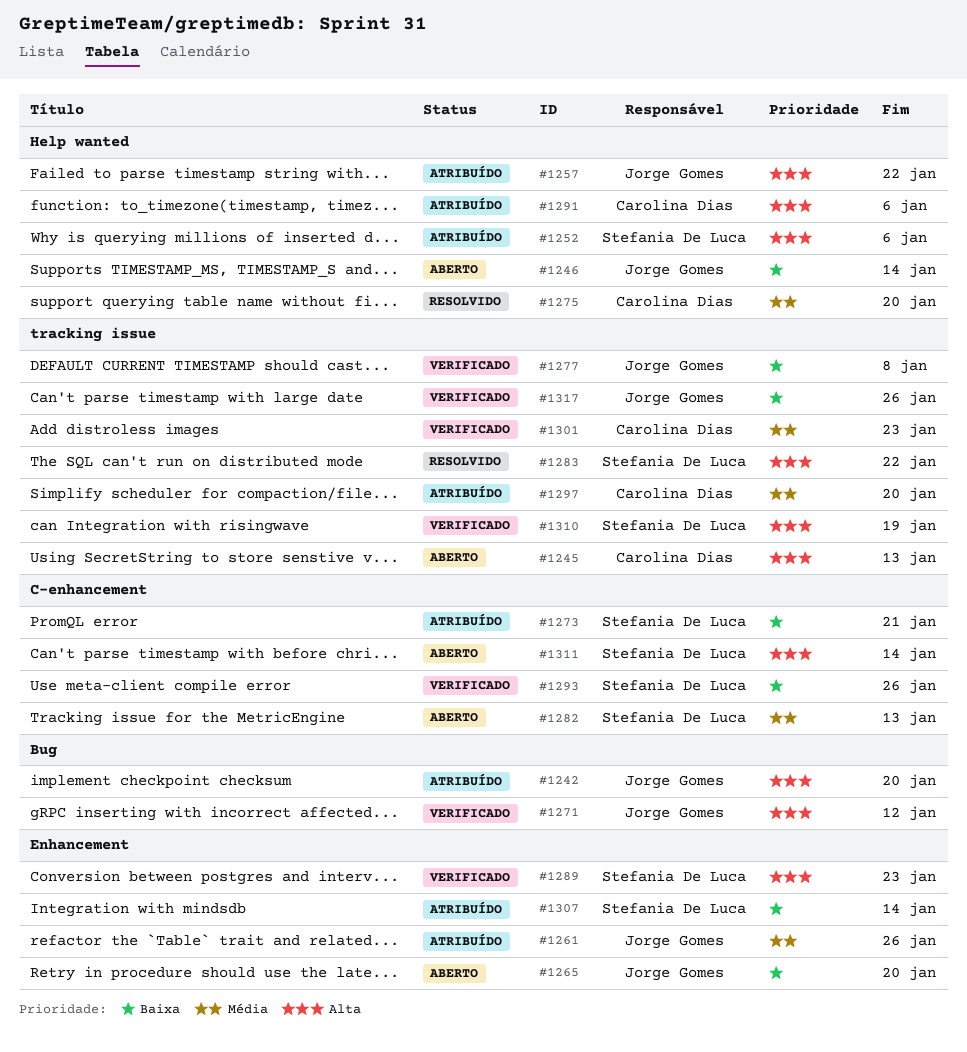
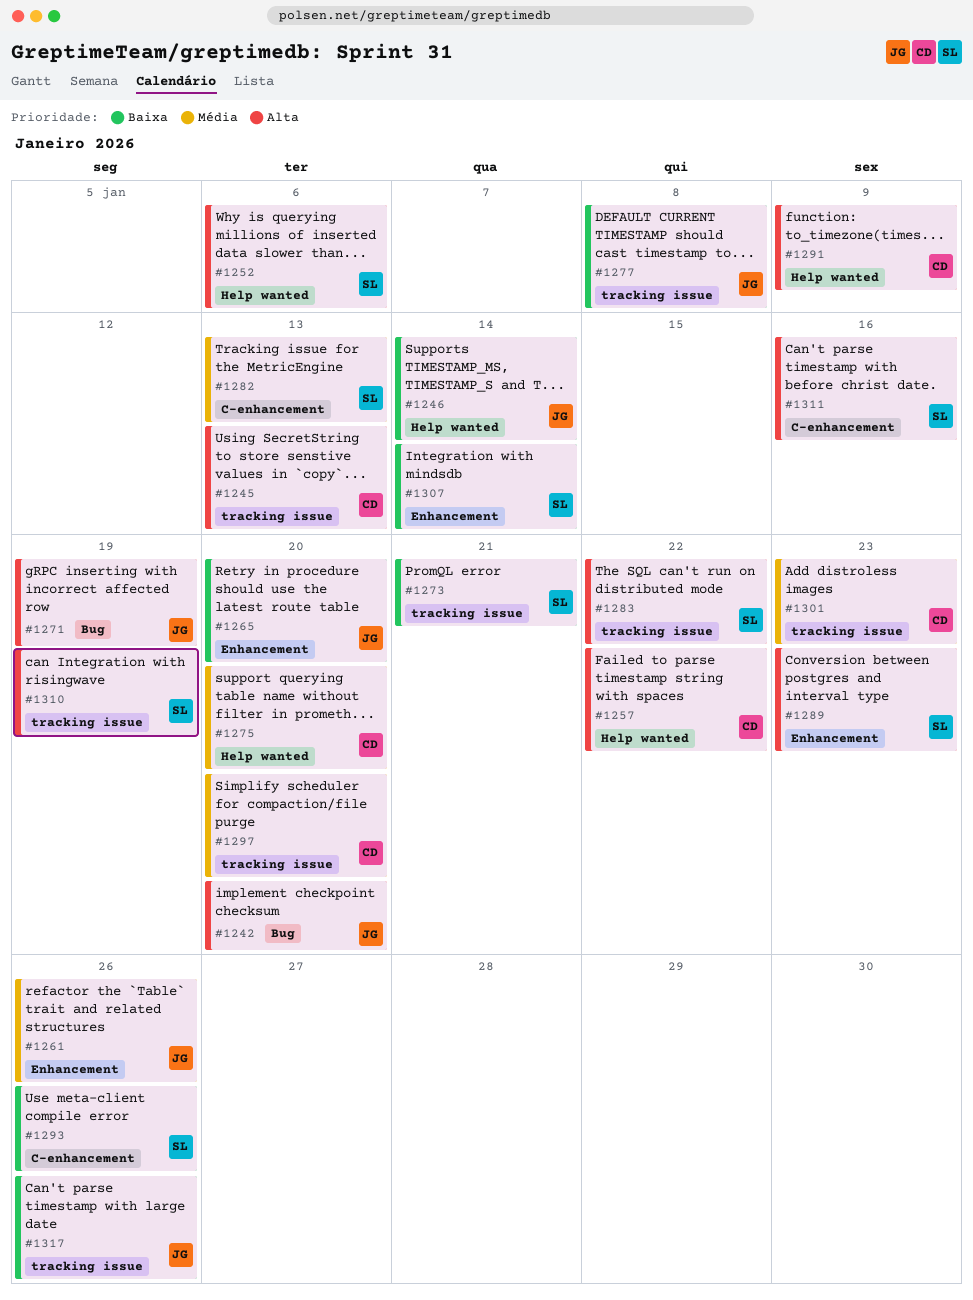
#1257, owner: Jorge Gomes -> Carolina Dias
#1271, due: Jan 12 -> Jan 19
#1273, label: C-enhancement -> tracking issue
#1291, due: Jan 6 -> Jan 9
#1311, due: Jan 14 -> Jan 16

